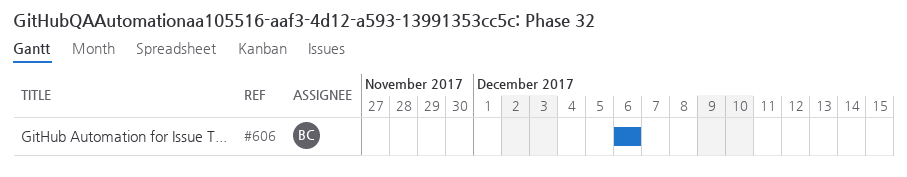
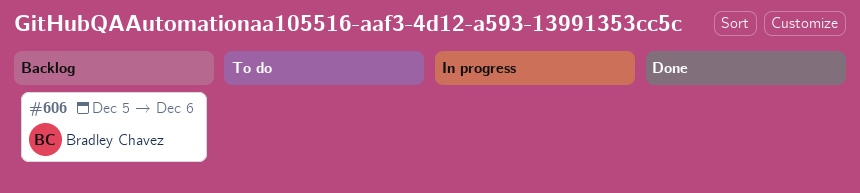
#606, start: Dec 6 -> Dec 5

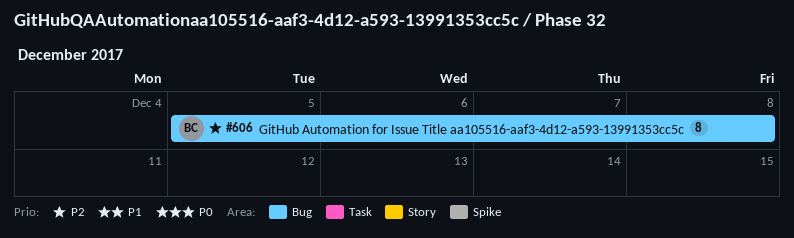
#606, due: Dec 6 -> Dec 8

